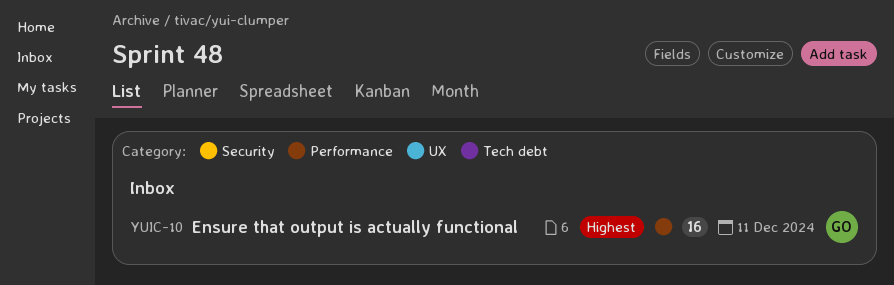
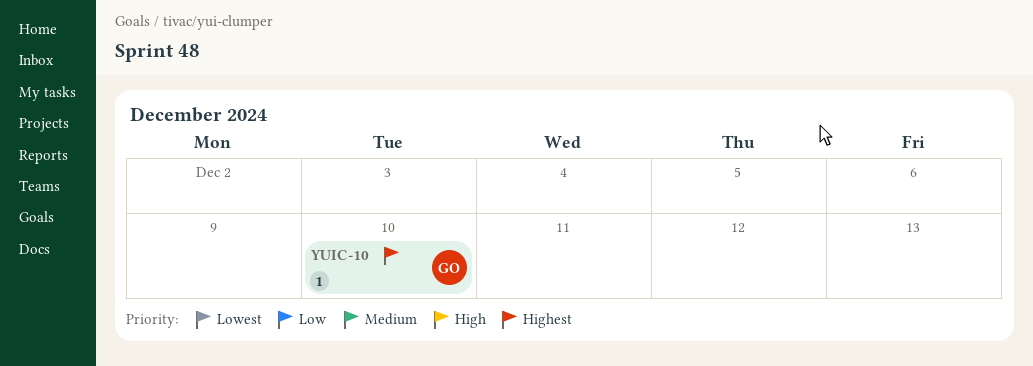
YUIC-10, estimate: 16 -> 1
YUIC-10, due: Dec 11 -> Dec 10

